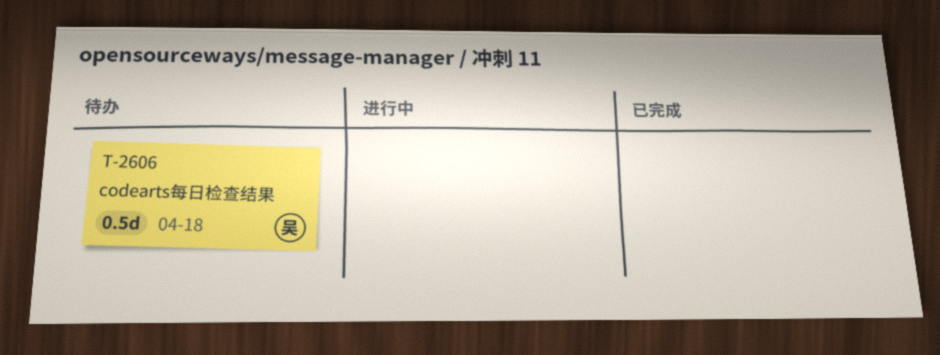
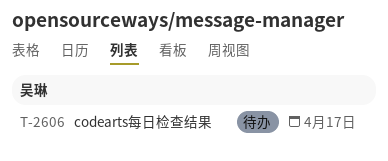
T-2606, due: Apr 18 -> Apr 17

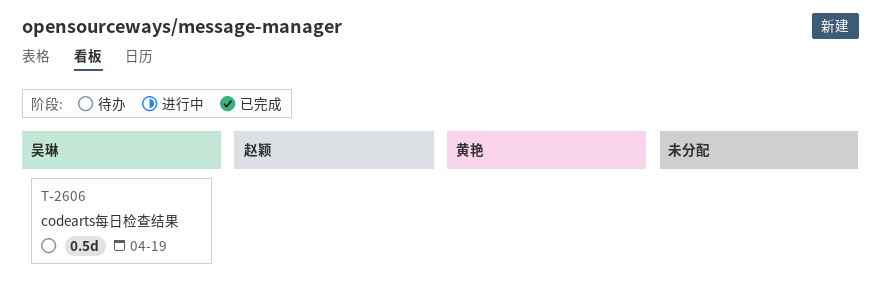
T-2606, due: Apr 17 -> Apr 19

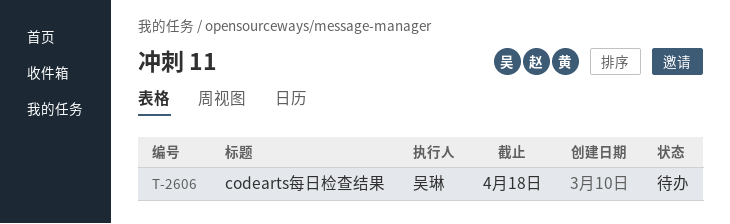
T-2606, due: Apr 19 -> Apr 18

